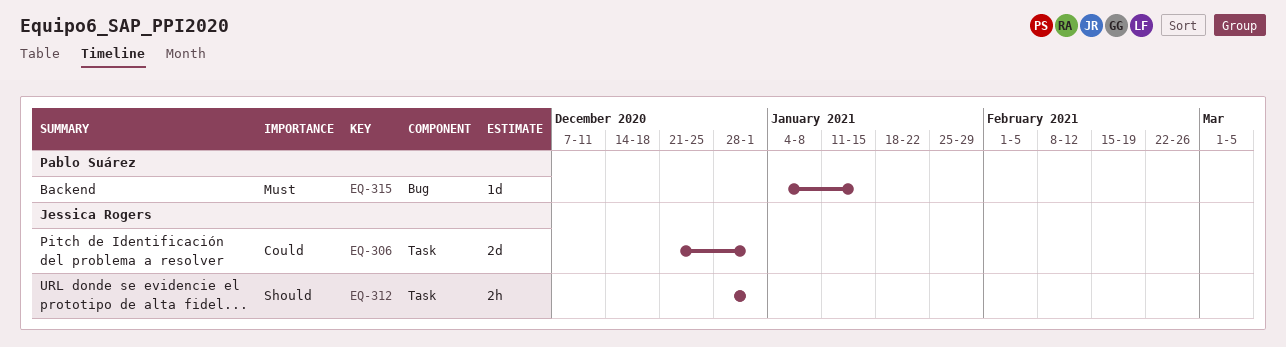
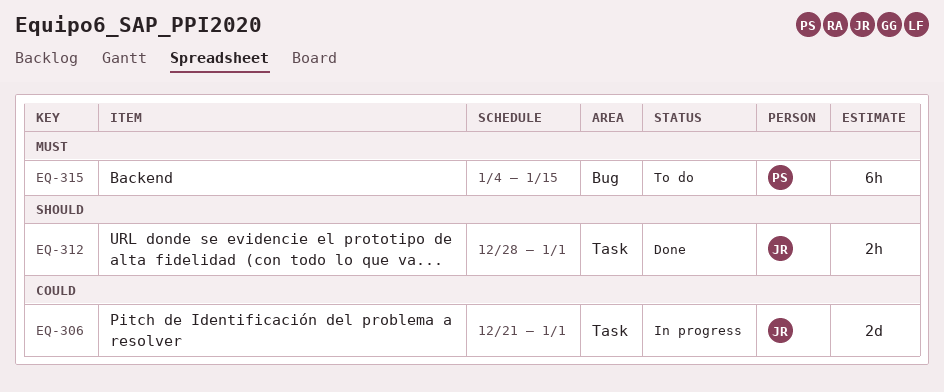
EQ-315, estimate: 1d -> 6h

